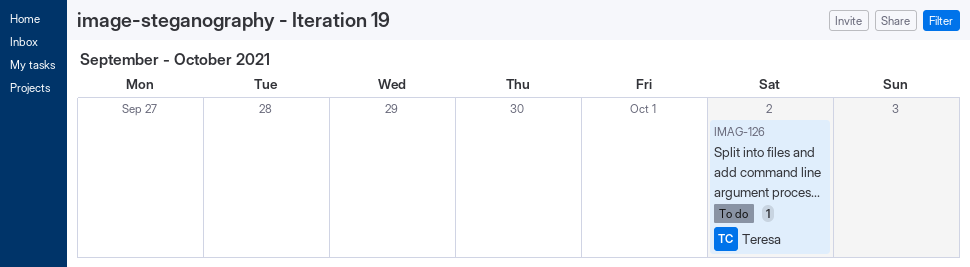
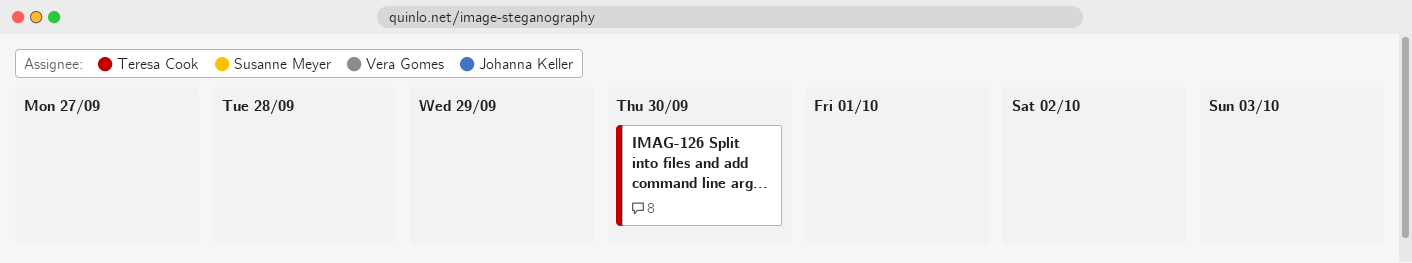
IMAG-126, due: Oct 2 -> Sep 30

